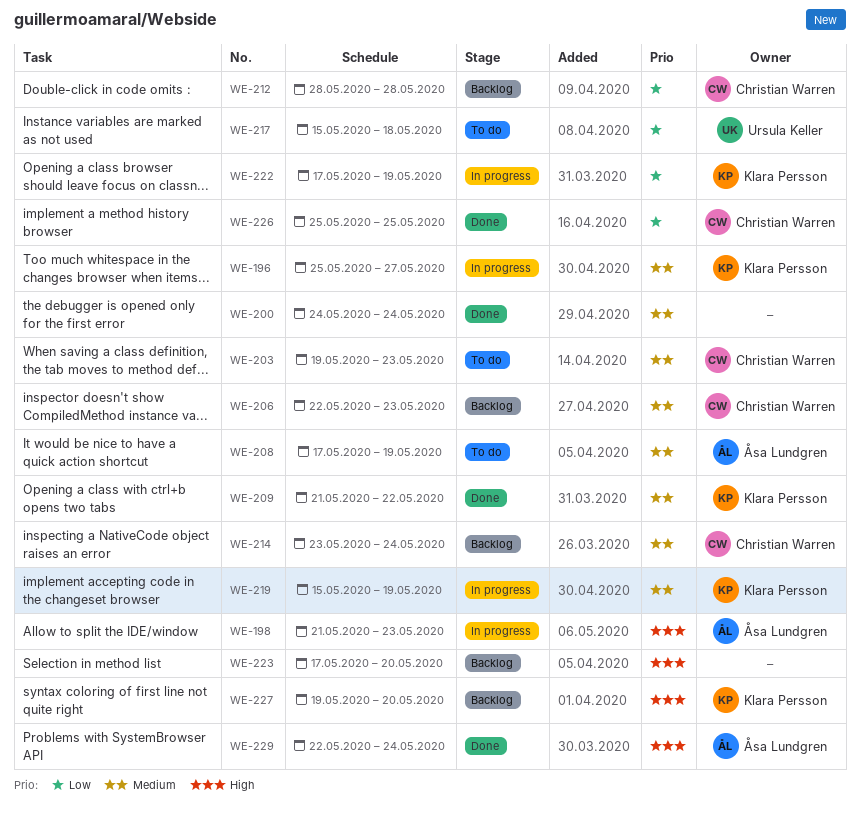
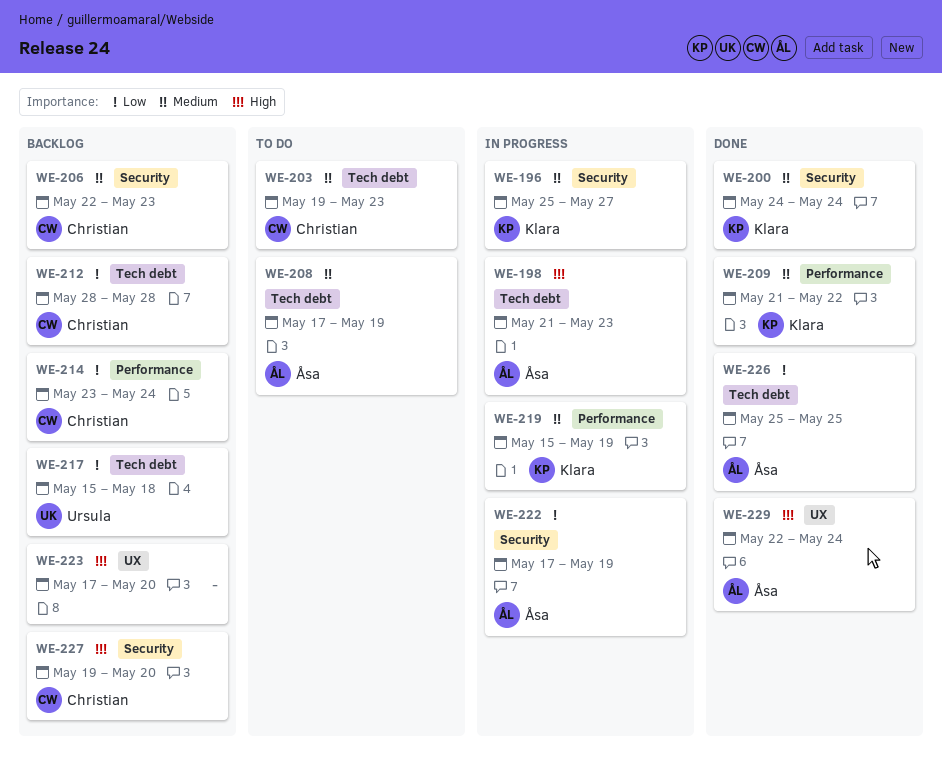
WE-200, owner: none -> Klara Persson
WE-214, priority: Medium -> Low
WE-217, status: To do -> Backlog
WE-222, owner: Klara Persson -> Åsa Lundgren
WE-226, owner: Christian Warren -> Åsa Lundgren
WE-227, owner: Klara Persson -> Christian Warren

